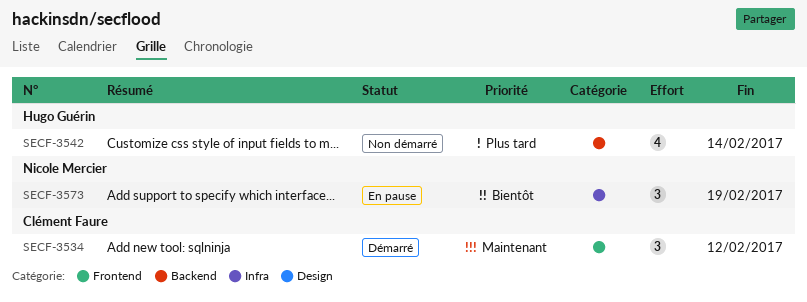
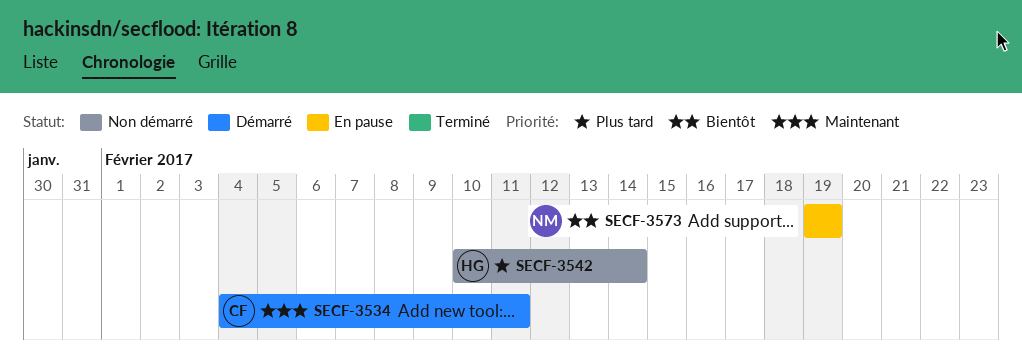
SECF-3534, due: Feb 12 -> Feb 11

